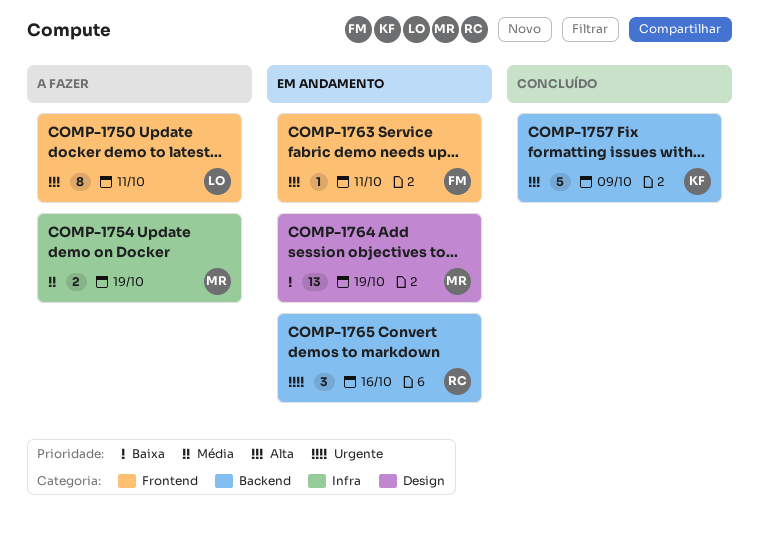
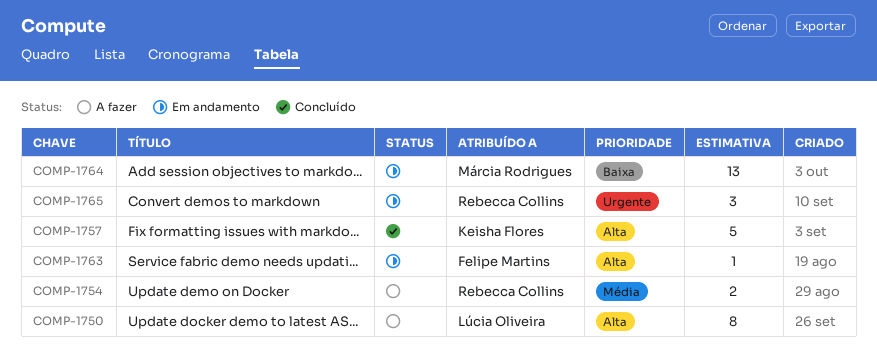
COMP-1754, owner: Márcia Rodrigues -> Rebecca Collins

